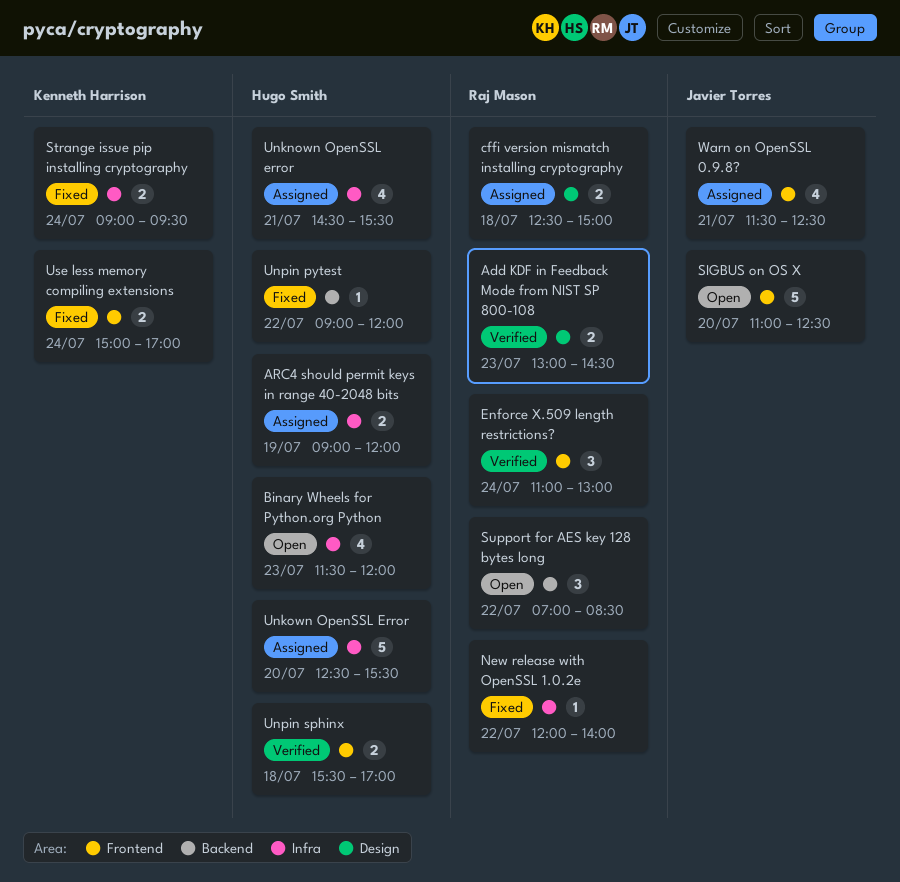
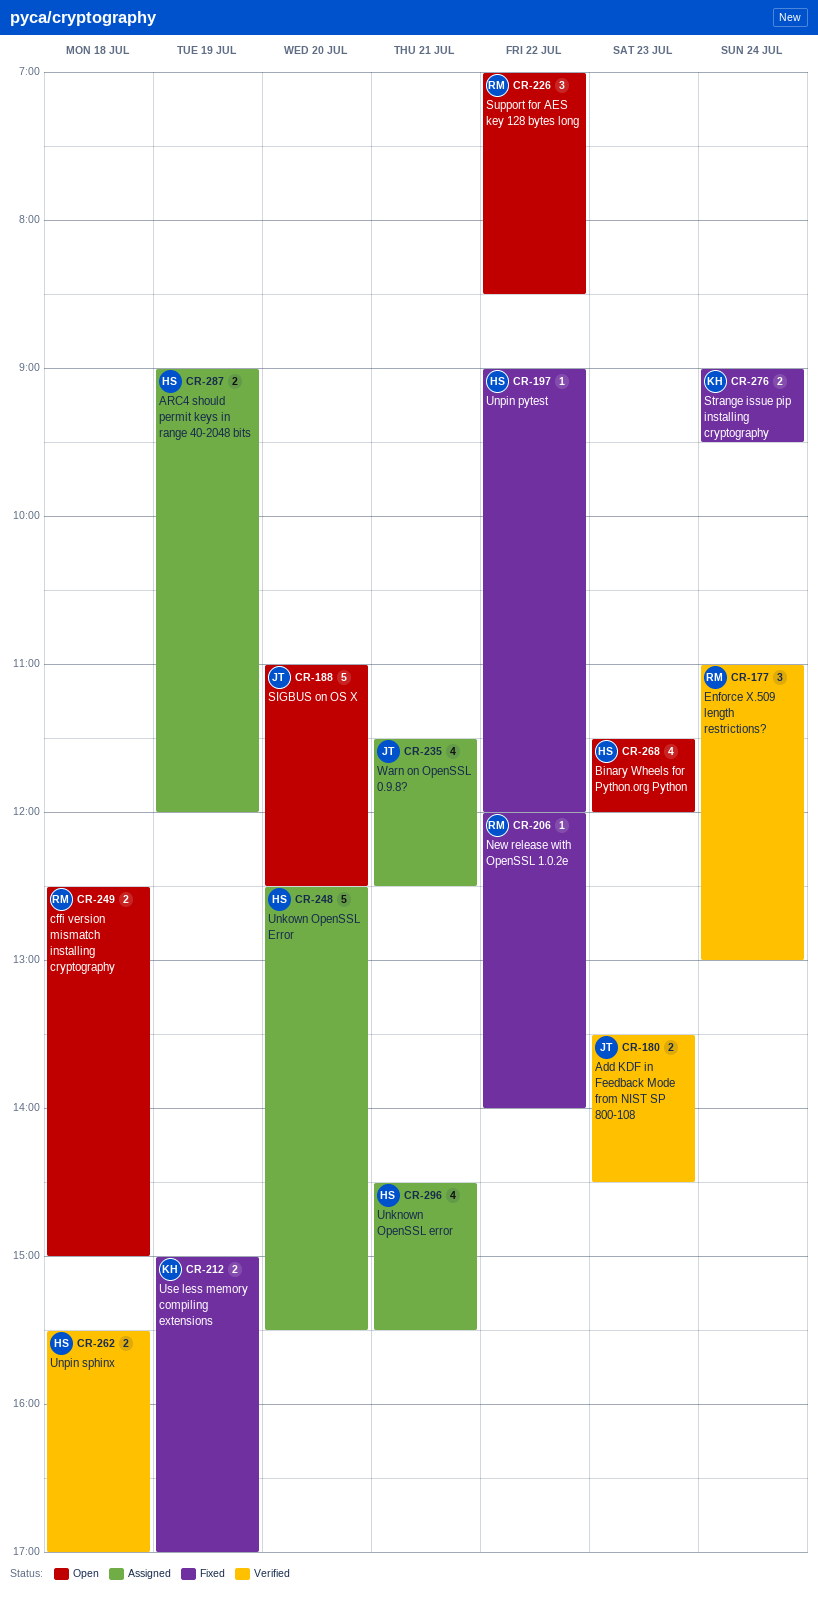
Add KDF in Feedback Mode from NIST SP 800-108, owner: Raj Mason -> Javier Torres
Add KDF in Feedback Mode from NIST SP 800-108, begins: 13:00 -> 13:30
cffi version mismatch installing cryptography, status: Assigned -> Open
Use less memory compiling extensions, day: Jul 24 -> Jul 19

